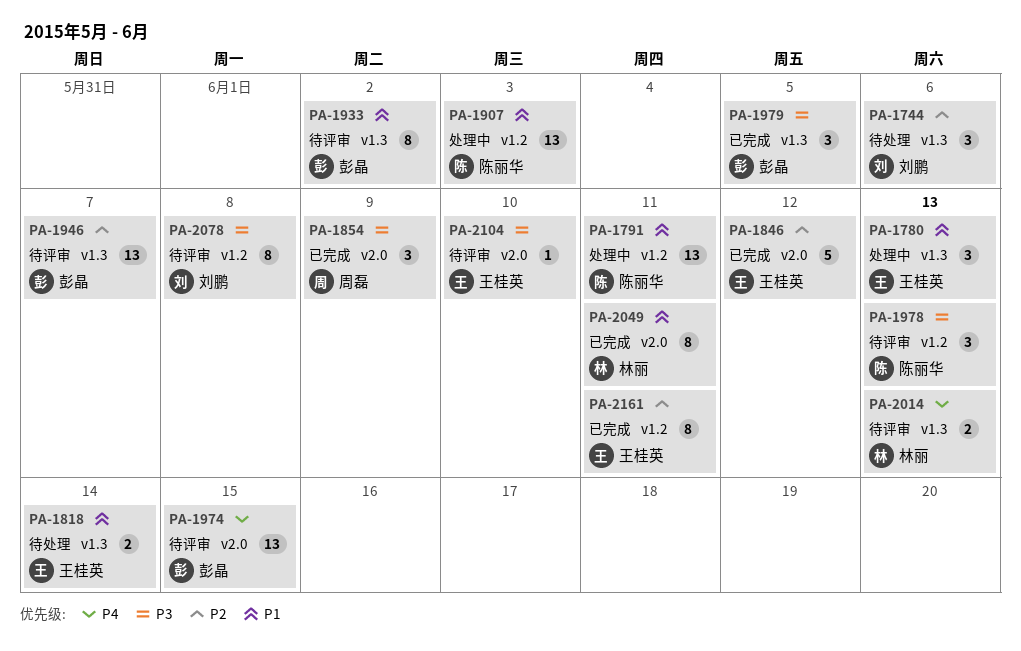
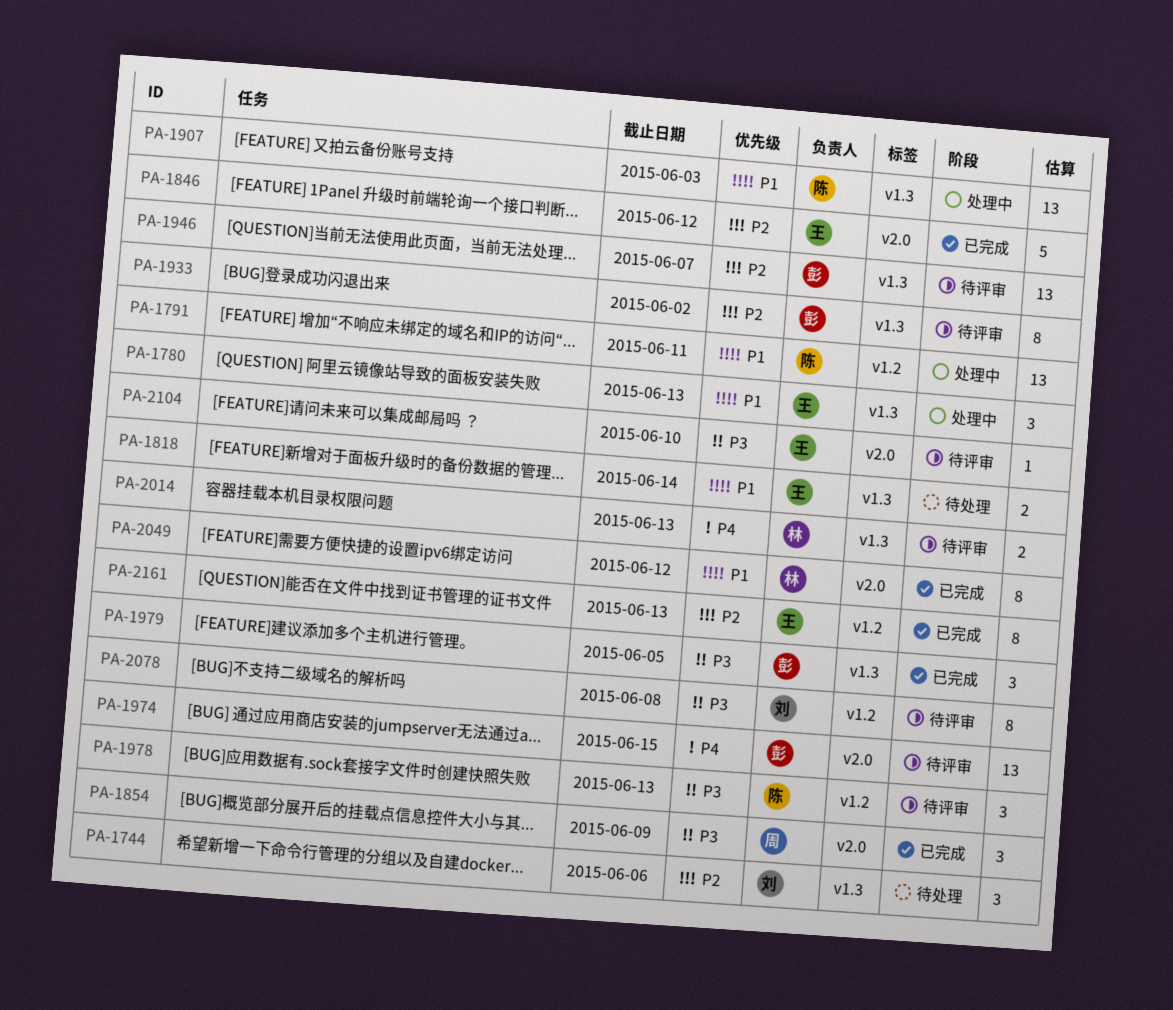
PA-1907, label: v1.2 -> v1.3
PA-1933, priority: P1 -> P2
PA-2049, due: Jun 11 -> Jun 12
PA-2161, due: Jun 11 -> Jun 13

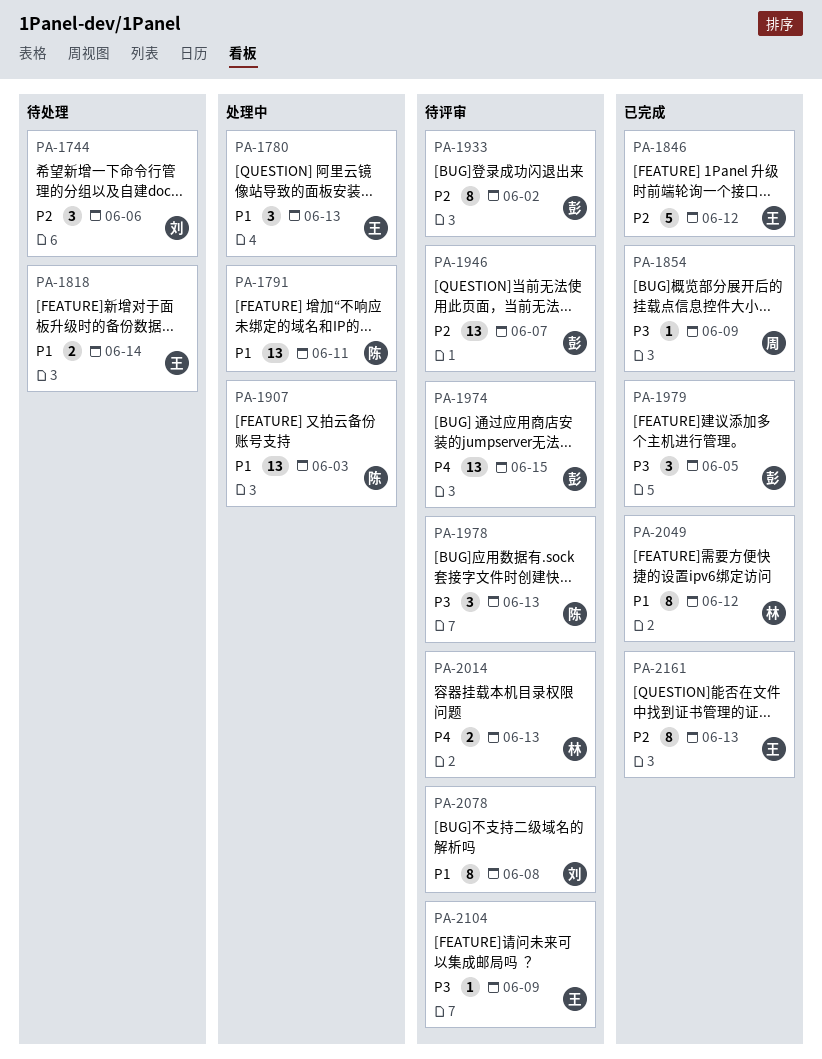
PA-1854, estimate: 3 -> 1
PA-2078, priority: P3 -> P1
PA-2104, due: Jun 10 -> Jun 9

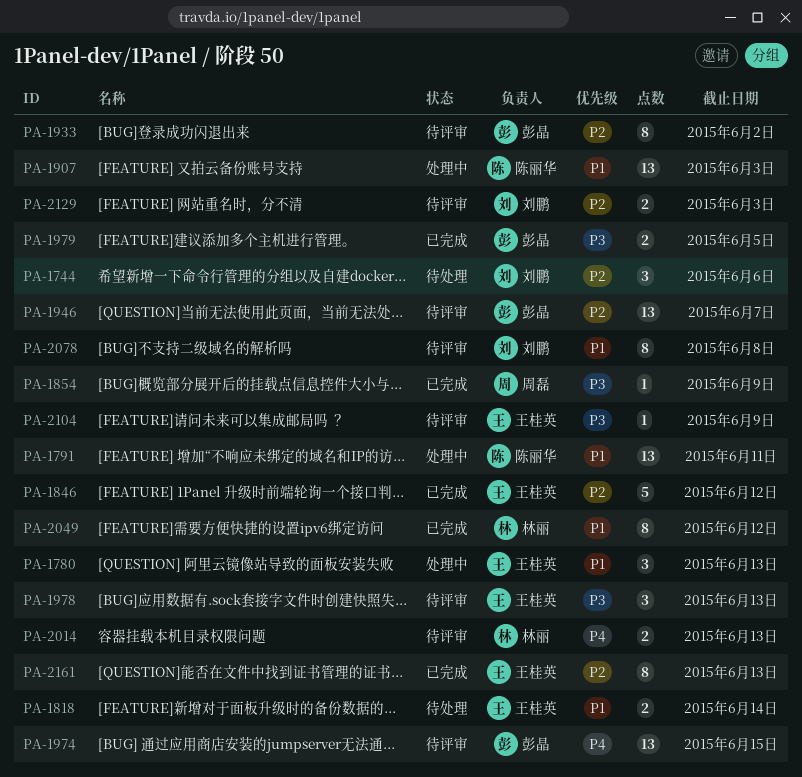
PA-1978, owner: 陈丽华 -> 王桂英
PA-1979, estimate: 3 -> 2
PA-2129: none -> present

